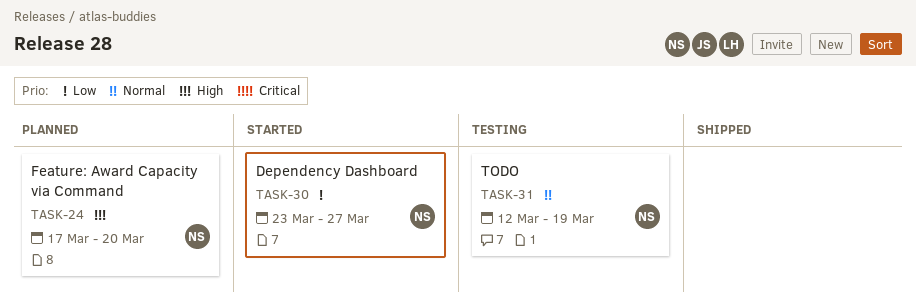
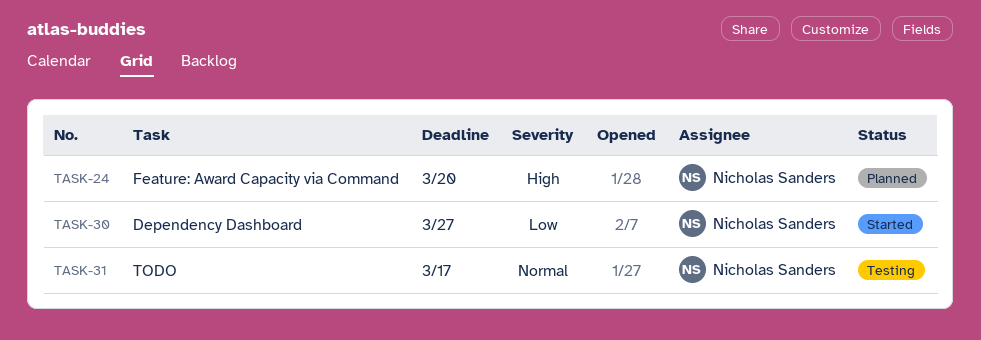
TASK-31, due: Mar 19 -> Mar 17

